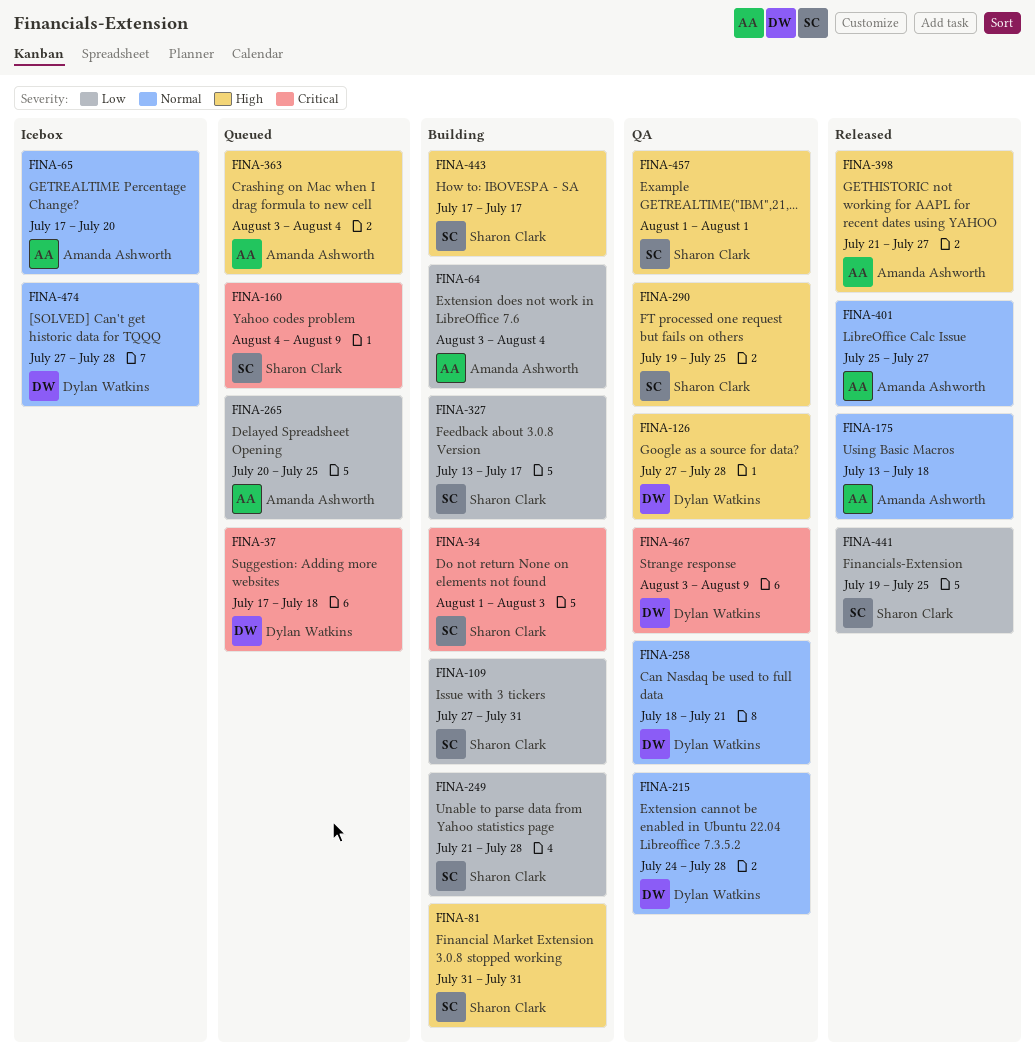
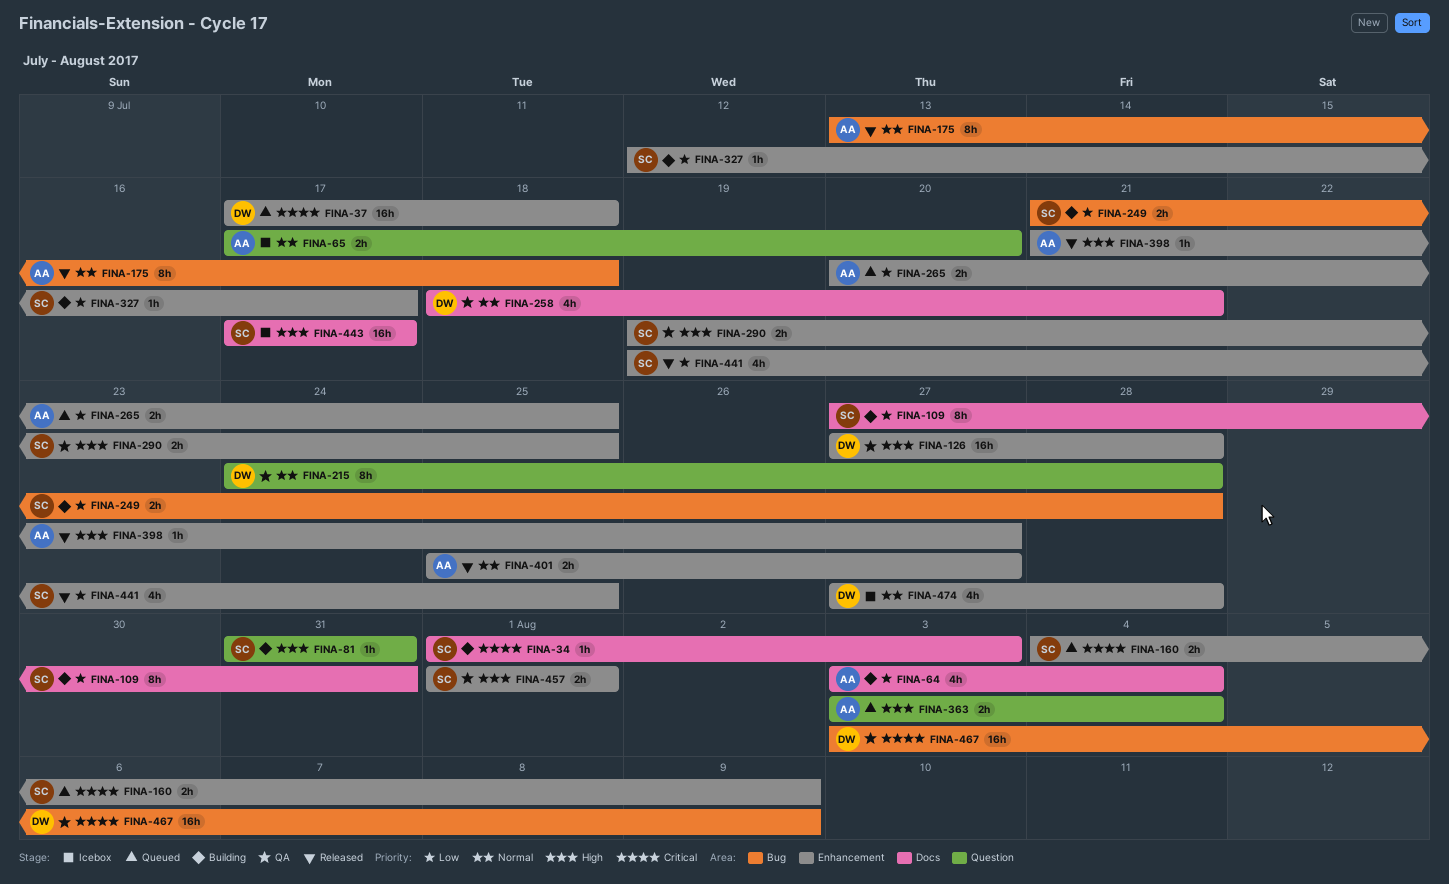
FINA-327, start: Jul 13 -> Jul 12
FINA-443, status: Building -> Icebox

